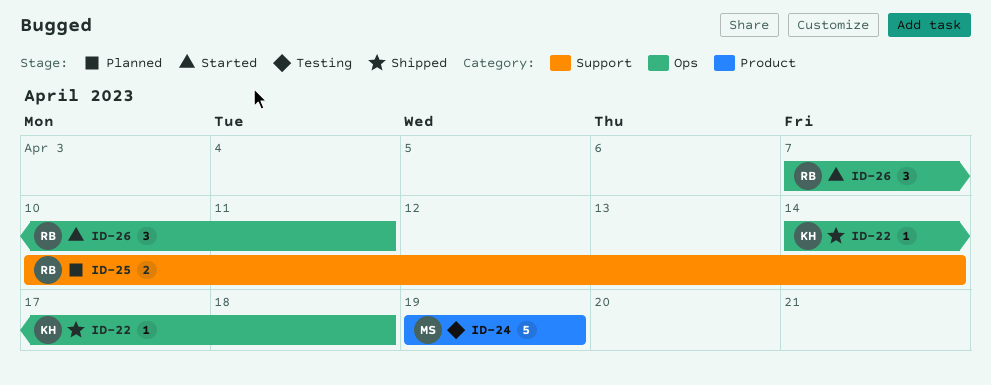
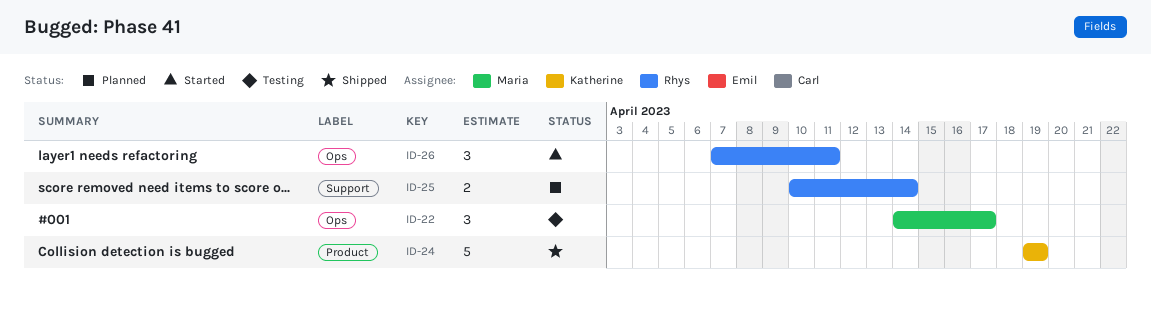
ID-22, status: Shipped -> Testing
ID-22, owner: Katherine -> Maria
ID-22, estimate: 1 -> 3
ID-22, due: Apr 18 -> Apr 17
ID-24, status: Testing -> Shipped
ID-24, owner: Maria -> Katherine

